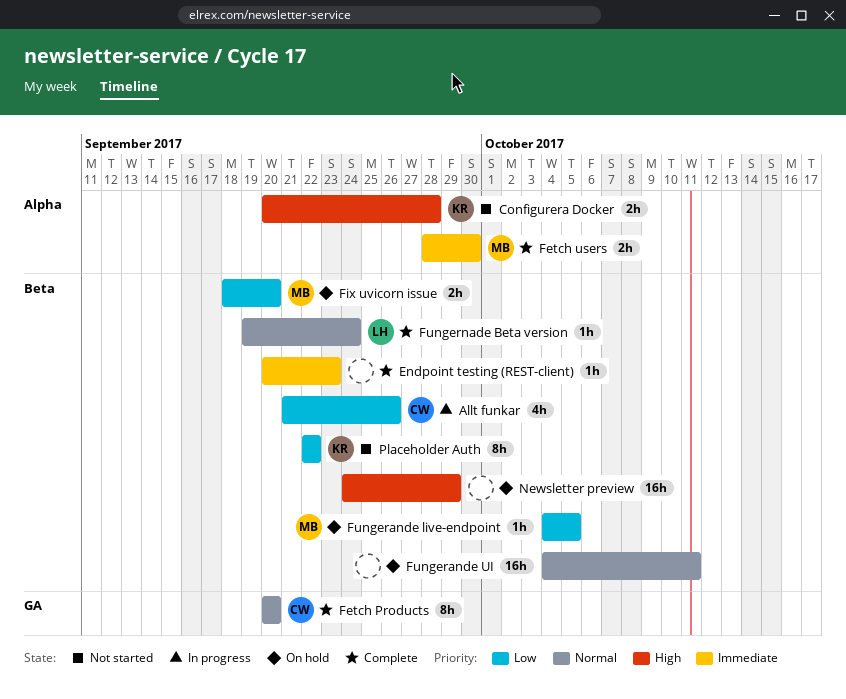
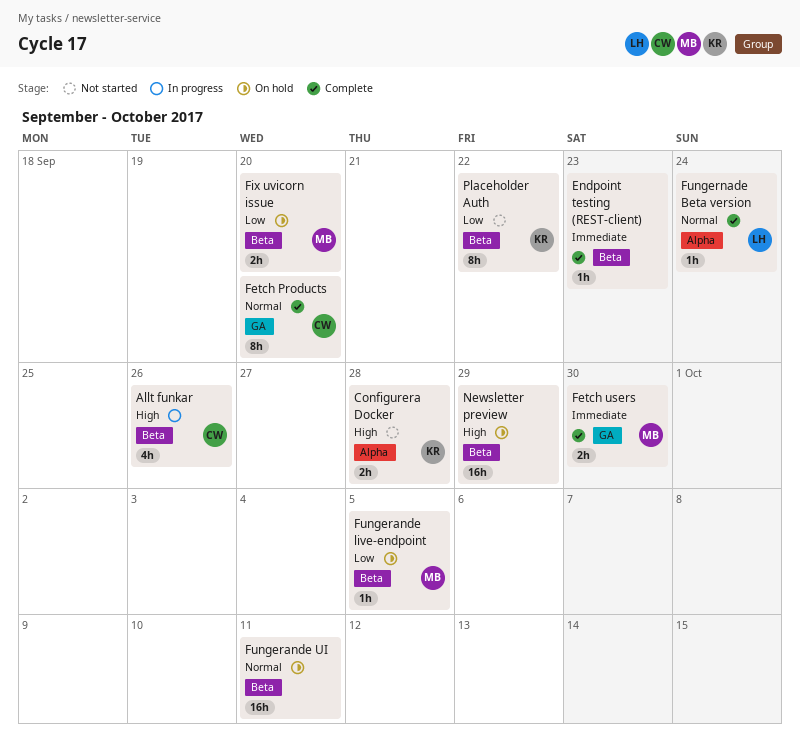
Allt funkar, priority: Low -> High
Fetch users, label: Alpha -> GA
Fungernade Beta version, label: Beta -> Alpha

